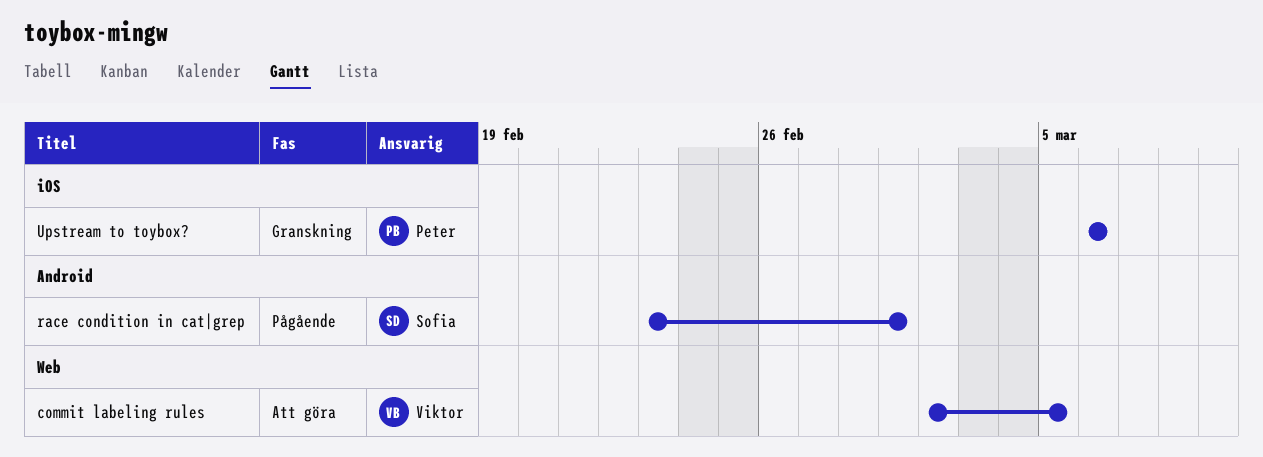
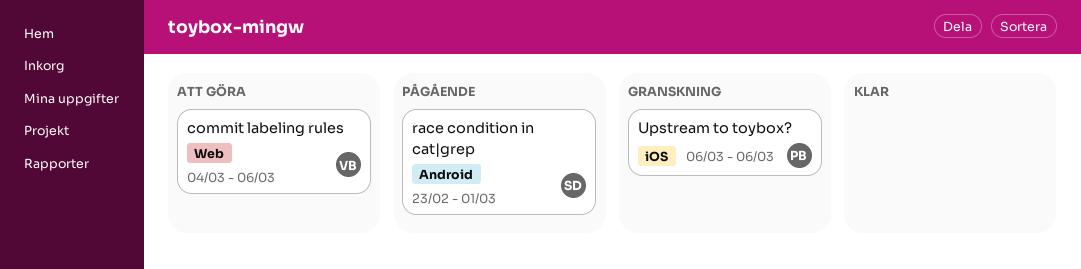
commit labeling rules, start: Mar 2 -> Mar 4
commit labeling rules, due: Mar 5 -> Mar 6

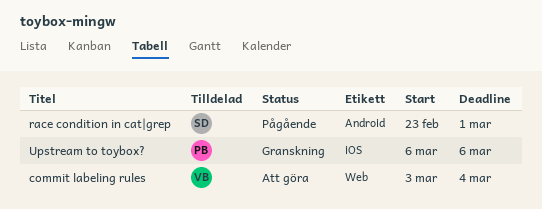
commit labeling rules, start: Mar 4 -> Mar 3
commit labeling rules, due: Mar 6 -> Mar 4

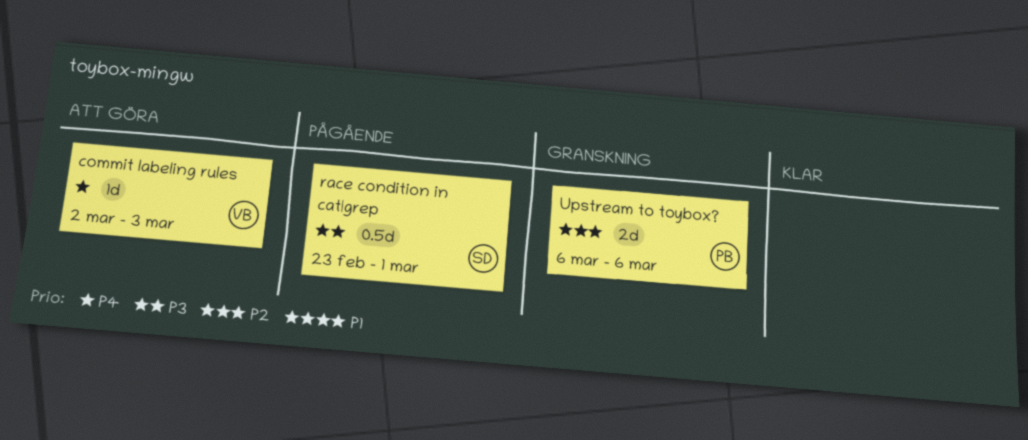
commit labeling rules, start: Mar 3 -> Mar 2
commit labeling rules, due: Mar 4 -> Mar 3

